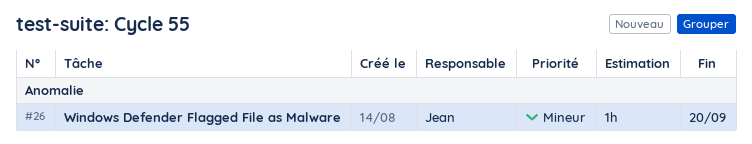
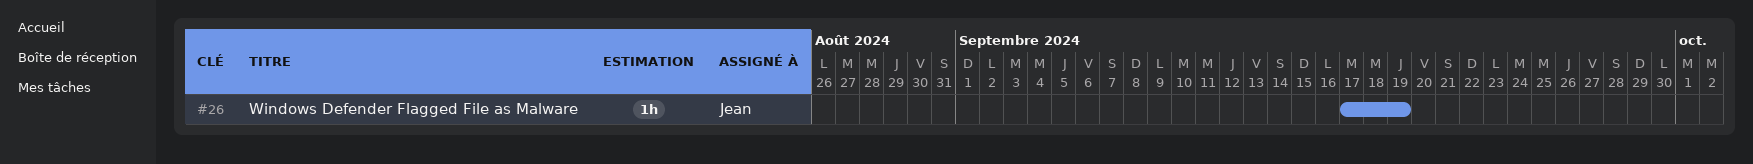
#26, due: Sep 20 -> Sep 19

